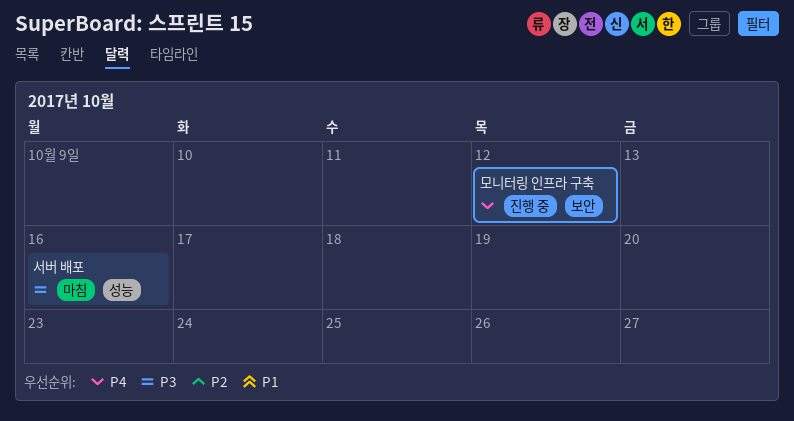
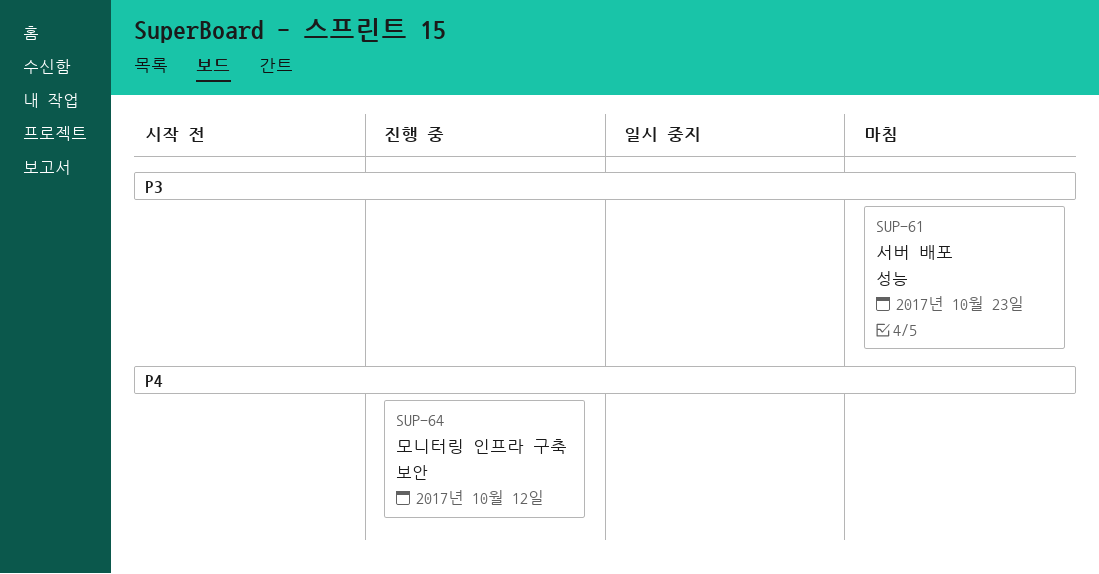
서버 배포, due: Oct 16 -> Oct 23

